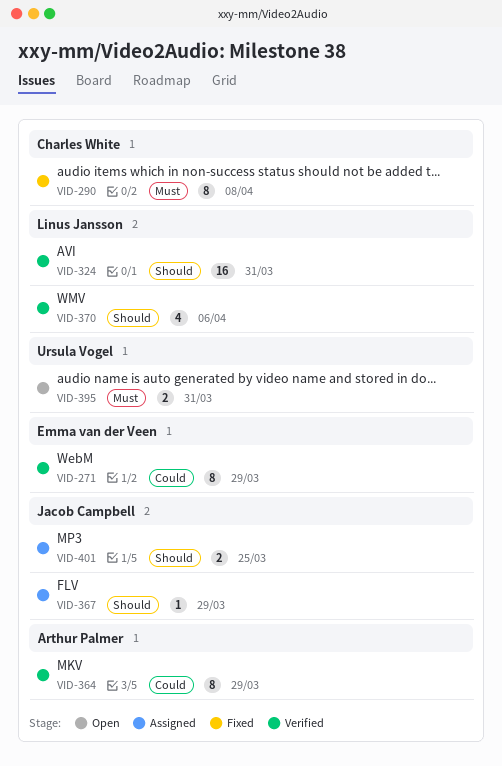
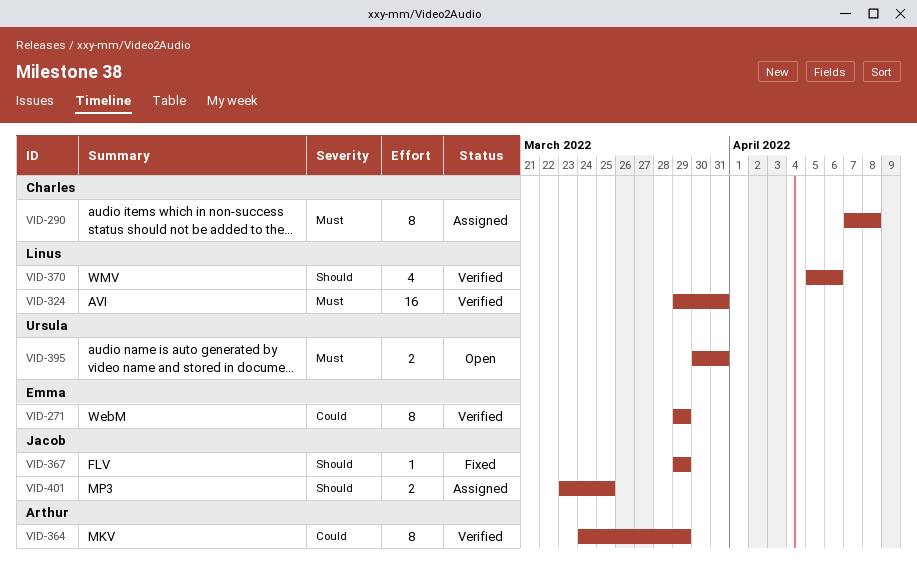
VID-290, status: Fixed -> Assigned
VID-324, priority: Should -> Must
VID-367, status: Assigned -> Fixed

